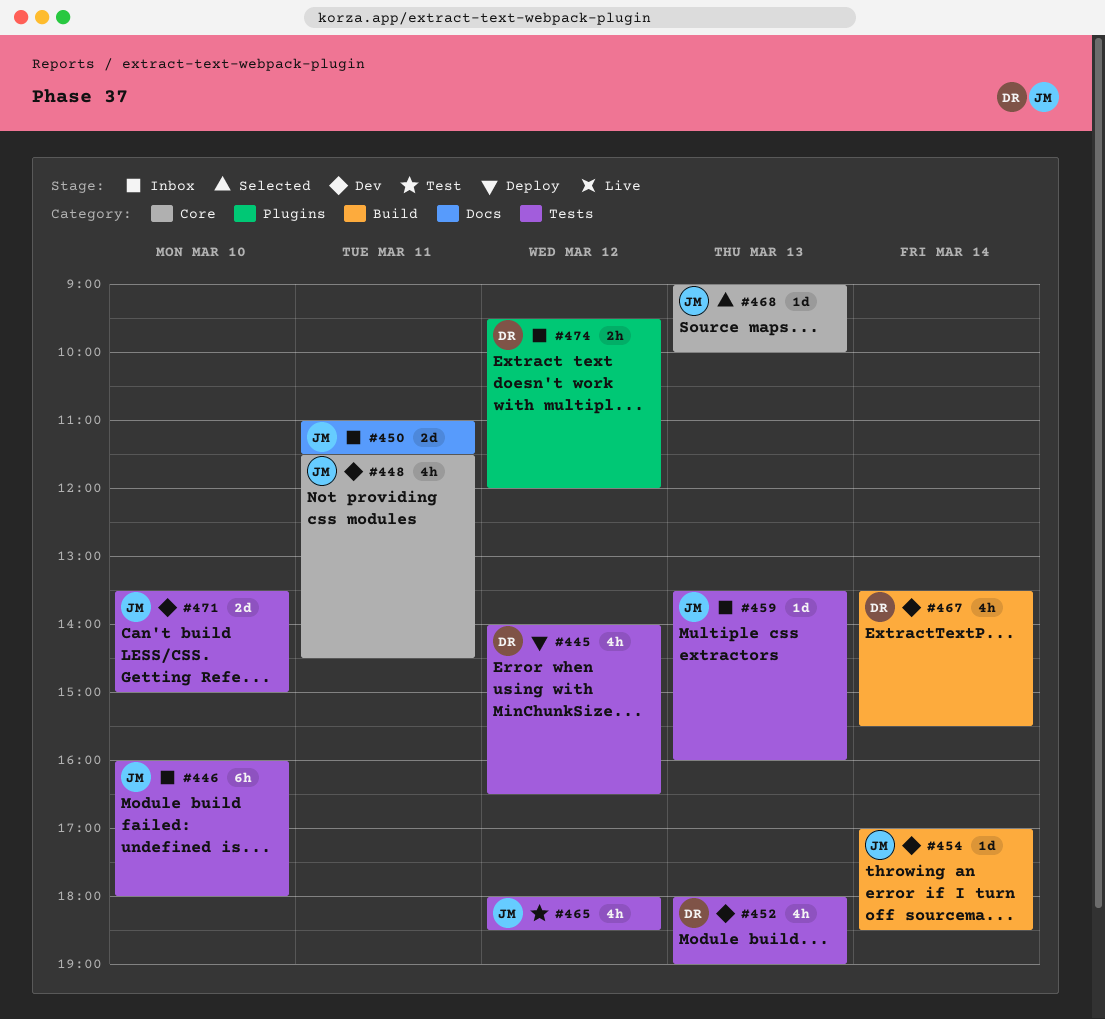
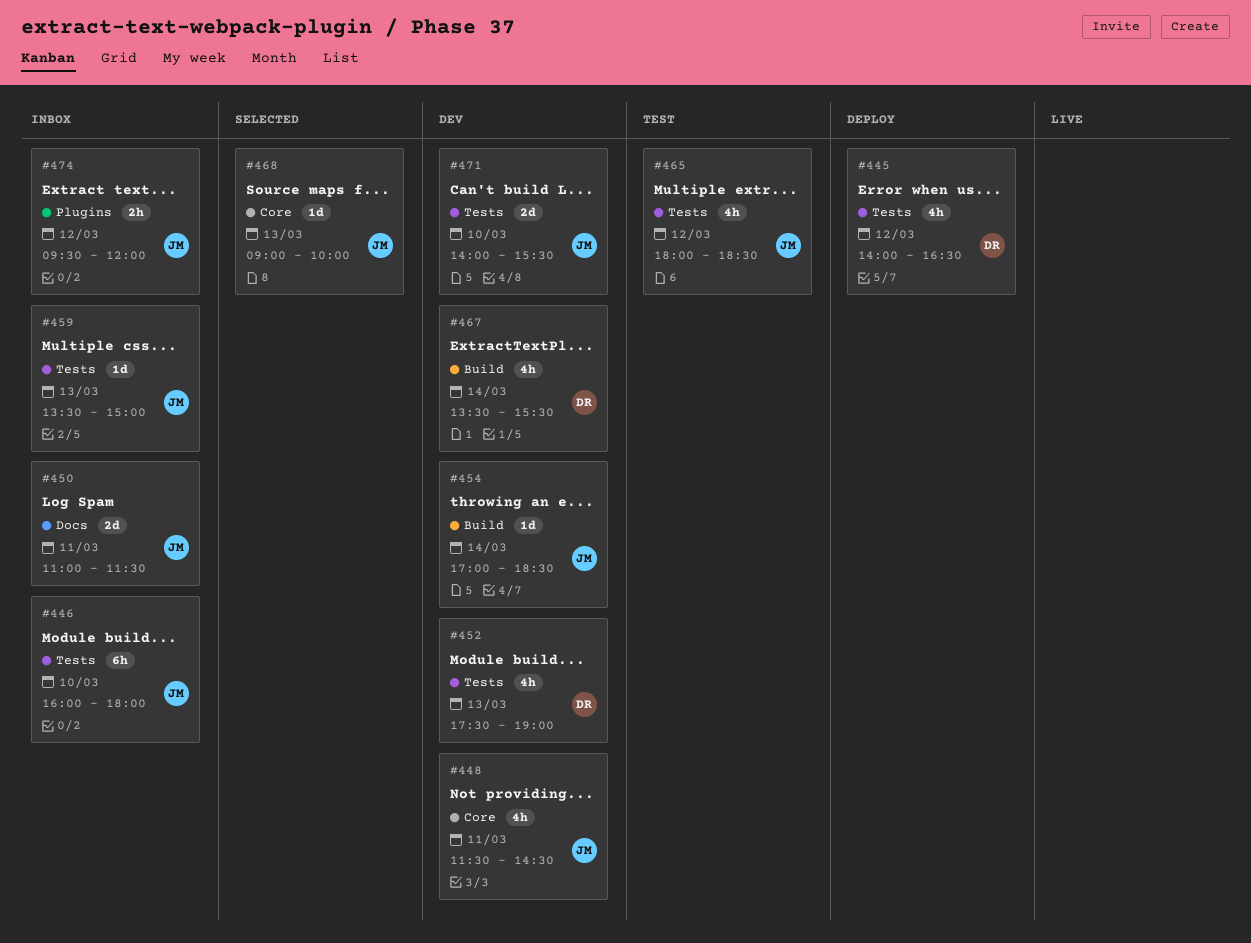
#452, begins: 18:00 -> 17:30
#459, ends: 16:00 -> 15:00
#471, begins: 13:30 -> 14:00
#471, ends: 15:00 -> 15:30
#474, owner: DR -> JM

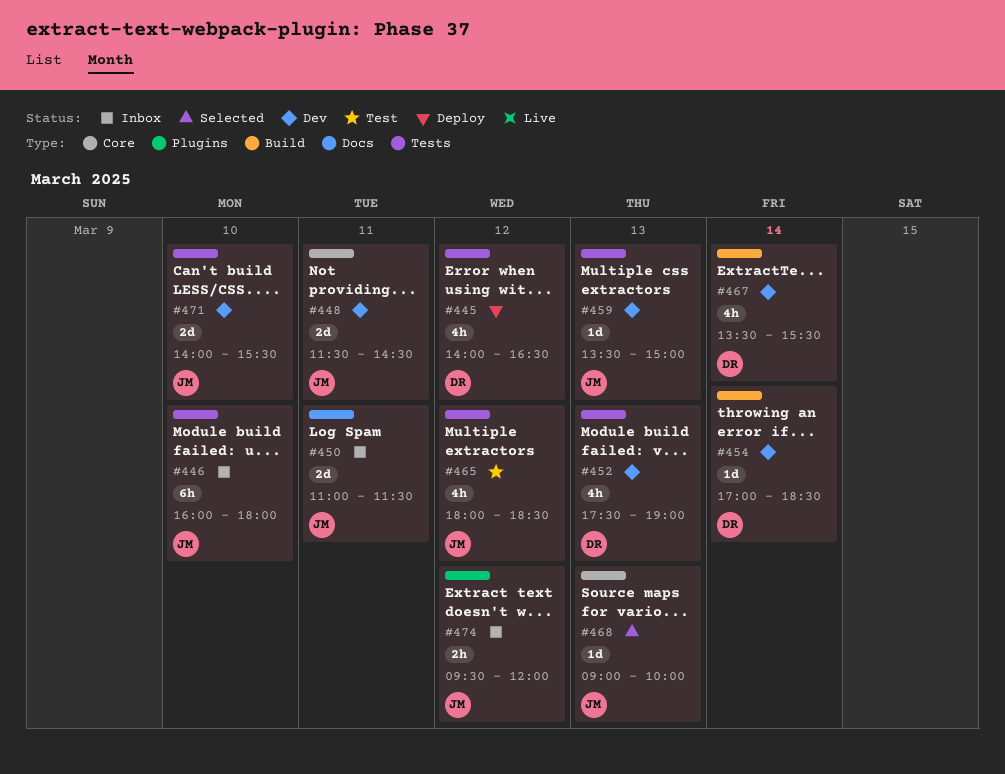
#448, estimate: 4h -> 2d
#454, owner: JM -> DR
#459, status: Inbox -> Dev

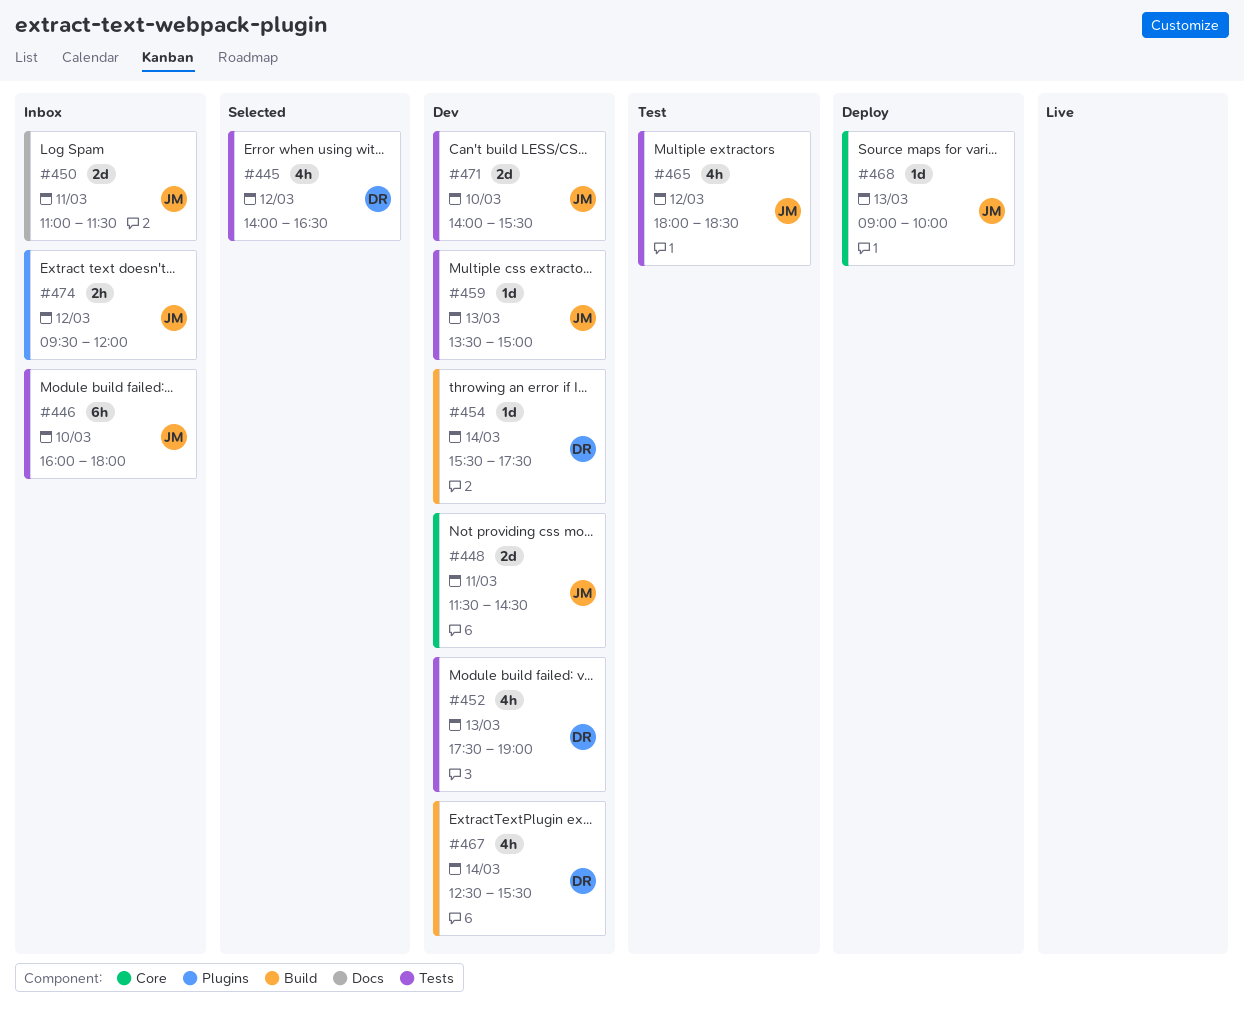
#445, status: Deploy -> Selected
#454, begins: 17:00 -> 15:30
#454, ends: 18:30 -> 17:30
#467, begins: 13:30 -> 12:30
#468, status: Selected -> Deploy

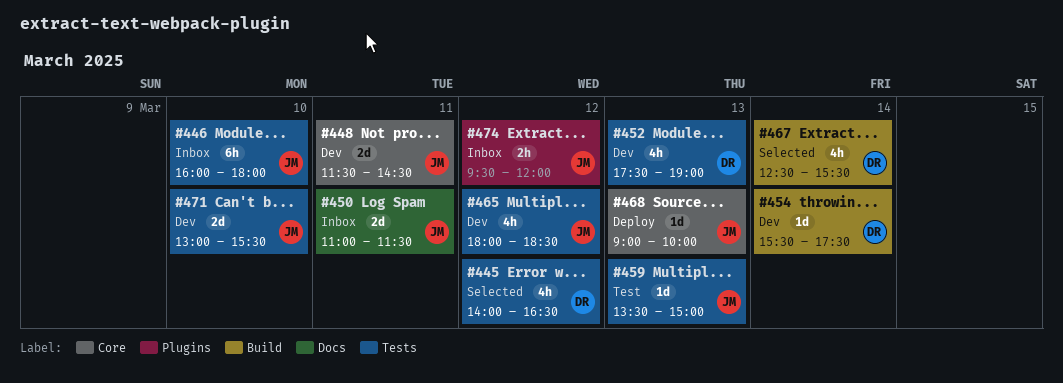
#459, status: Dev -> Test
#465, status: Test -> Dev
#467, status: Dev -> Selected
#471, begins: 14:00 -> 13:00

